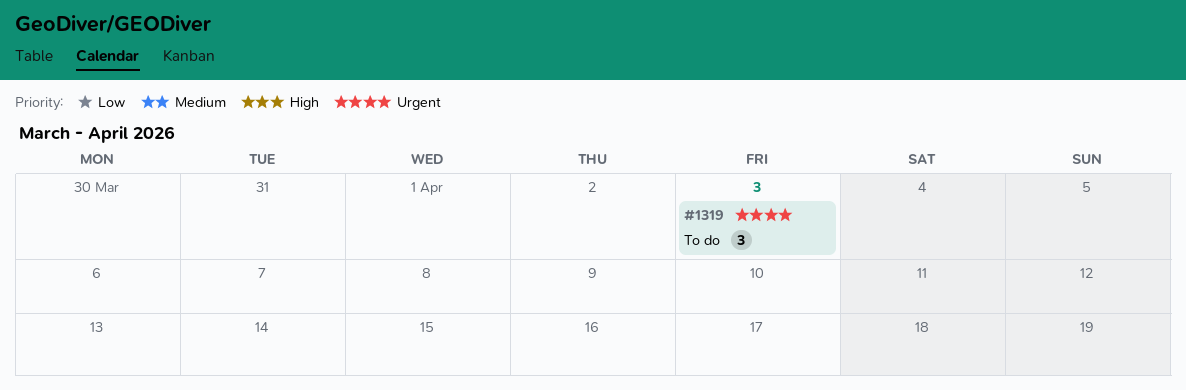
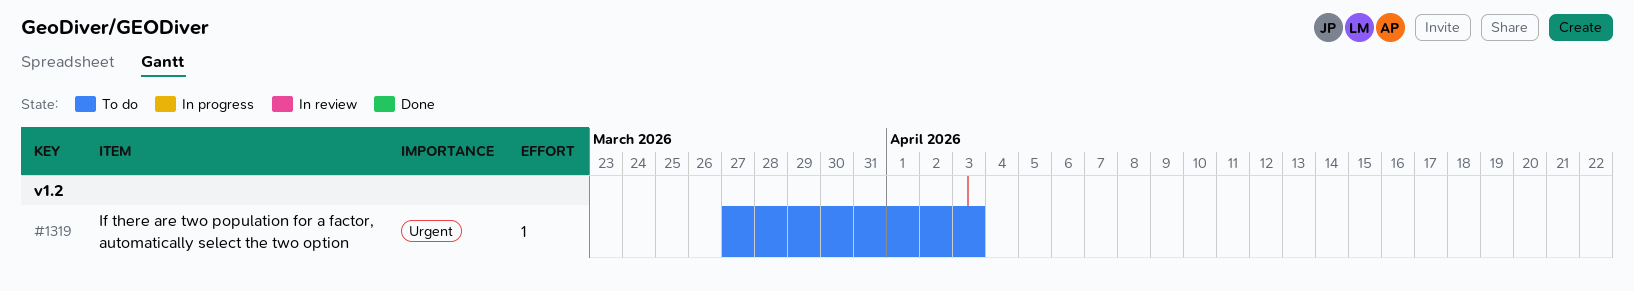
#1319, estimate: 3 -> 1

